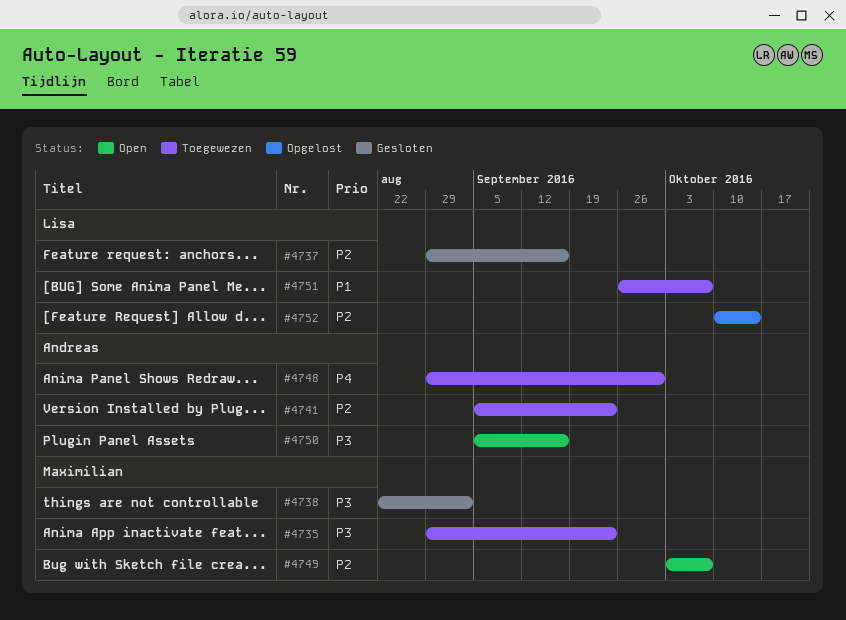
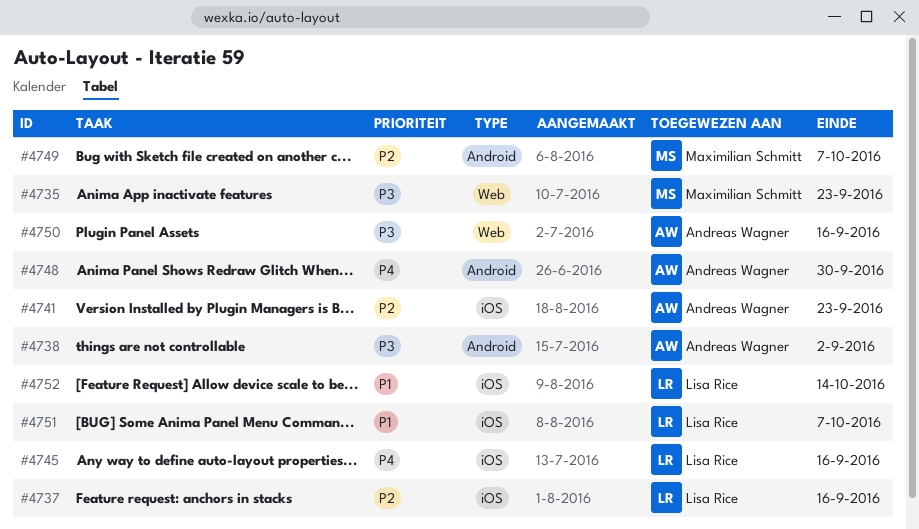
#4738, owner: Maximilian Schmitt -> Andreas Wagner
#4745: none -> present
#4752, priority: P2 -> P1

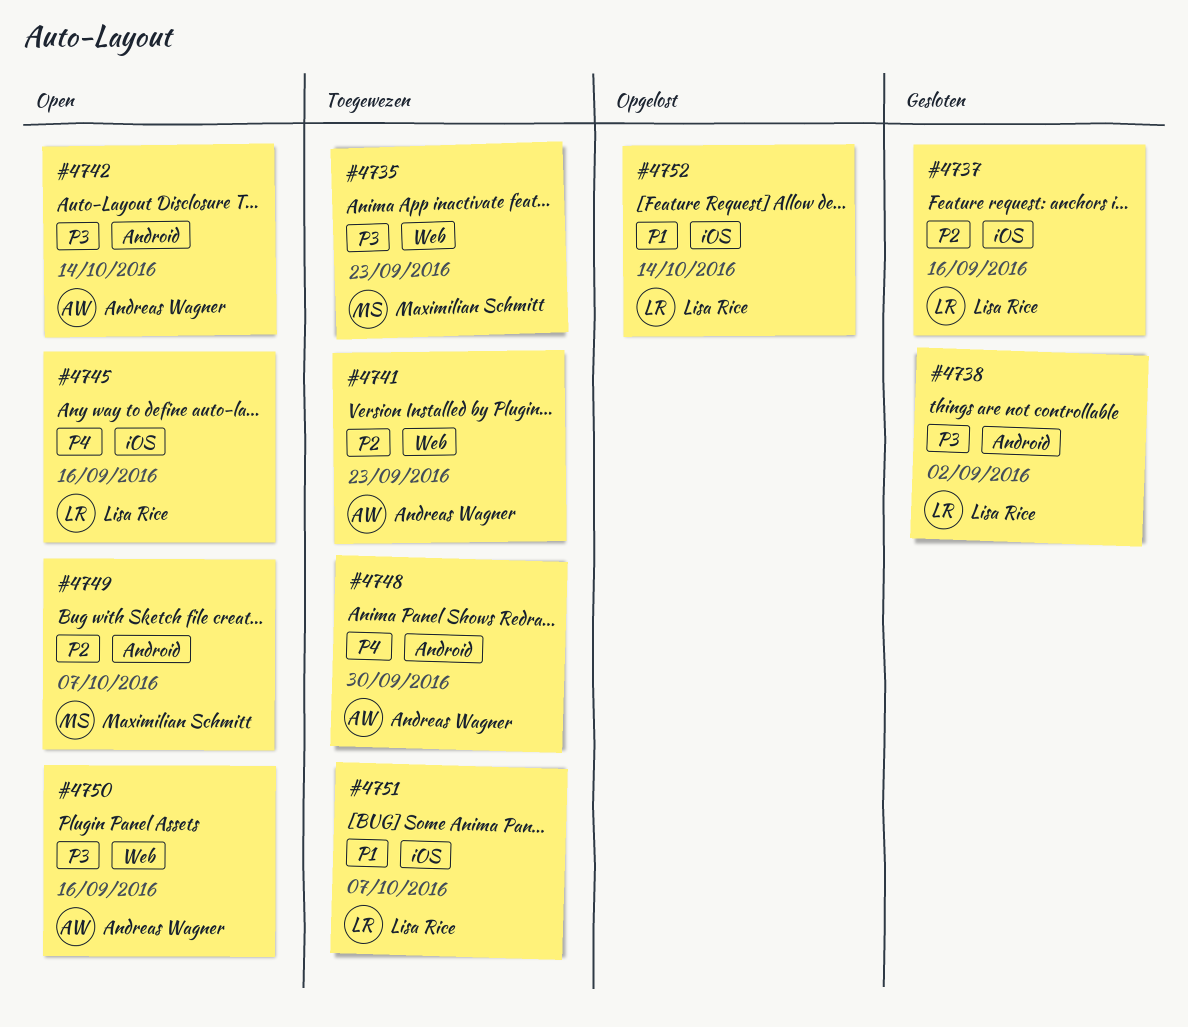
#4738, owner: Andreas Wagner -> Lisa Rice
#4741, label: iOS -> Web
#4742: none -> present

